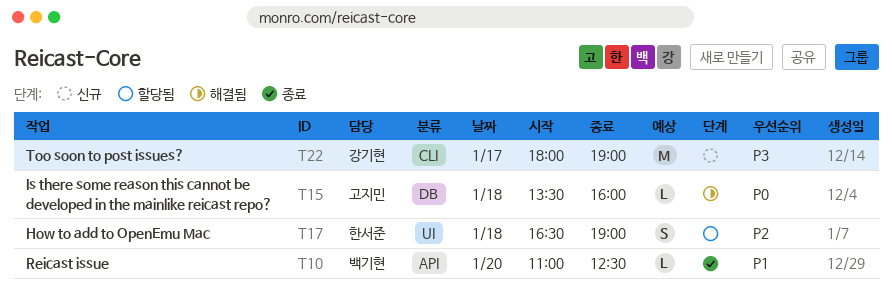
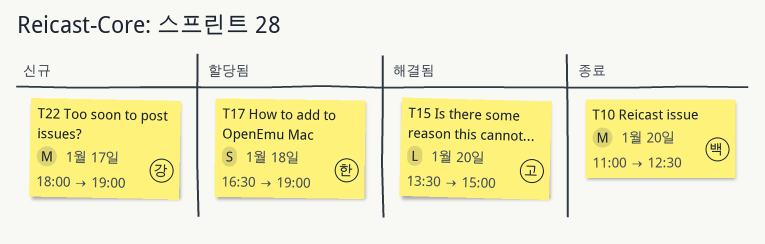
T10, estimate: L -> M
T15, day: Jan 18 -> Jan 20
T15, ends: 16:00 -> 15:00

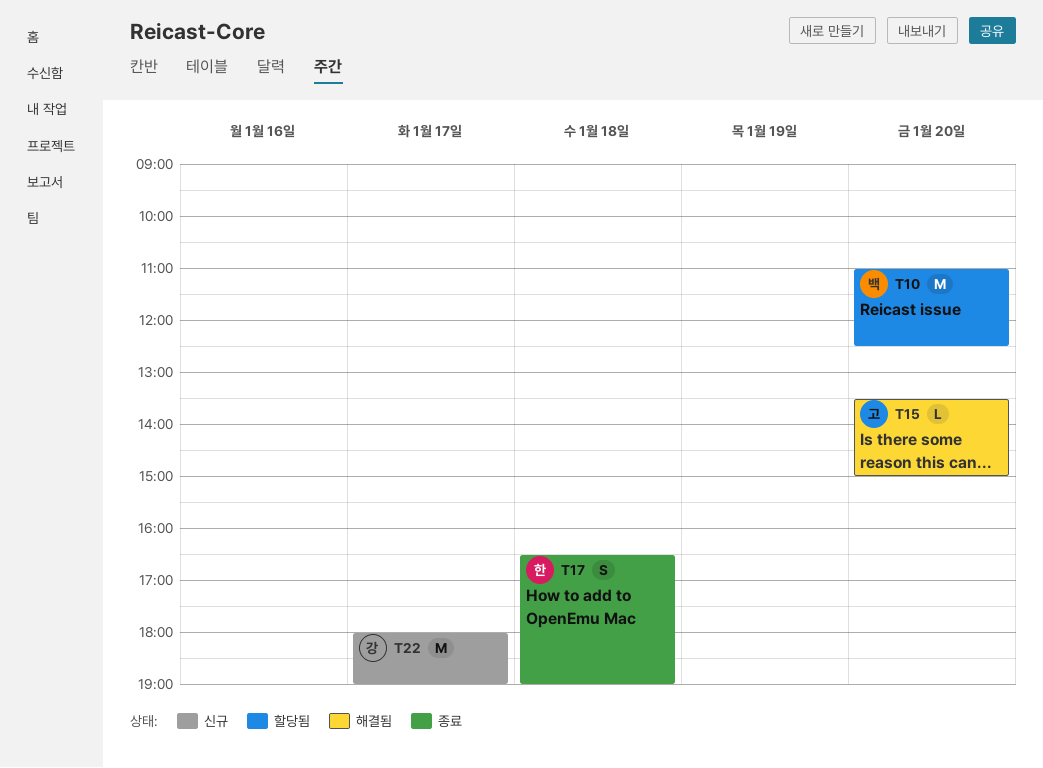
T10, status: 종료 -> 할당됨
T17, status: 할당됨 -> 종료

